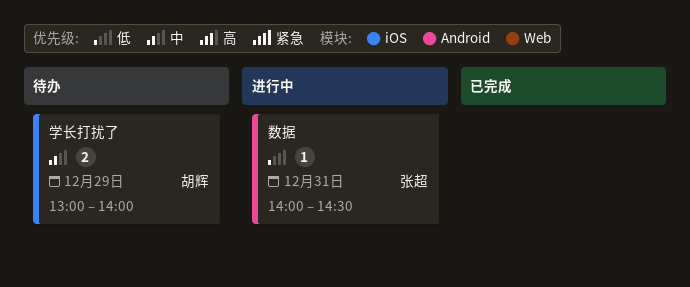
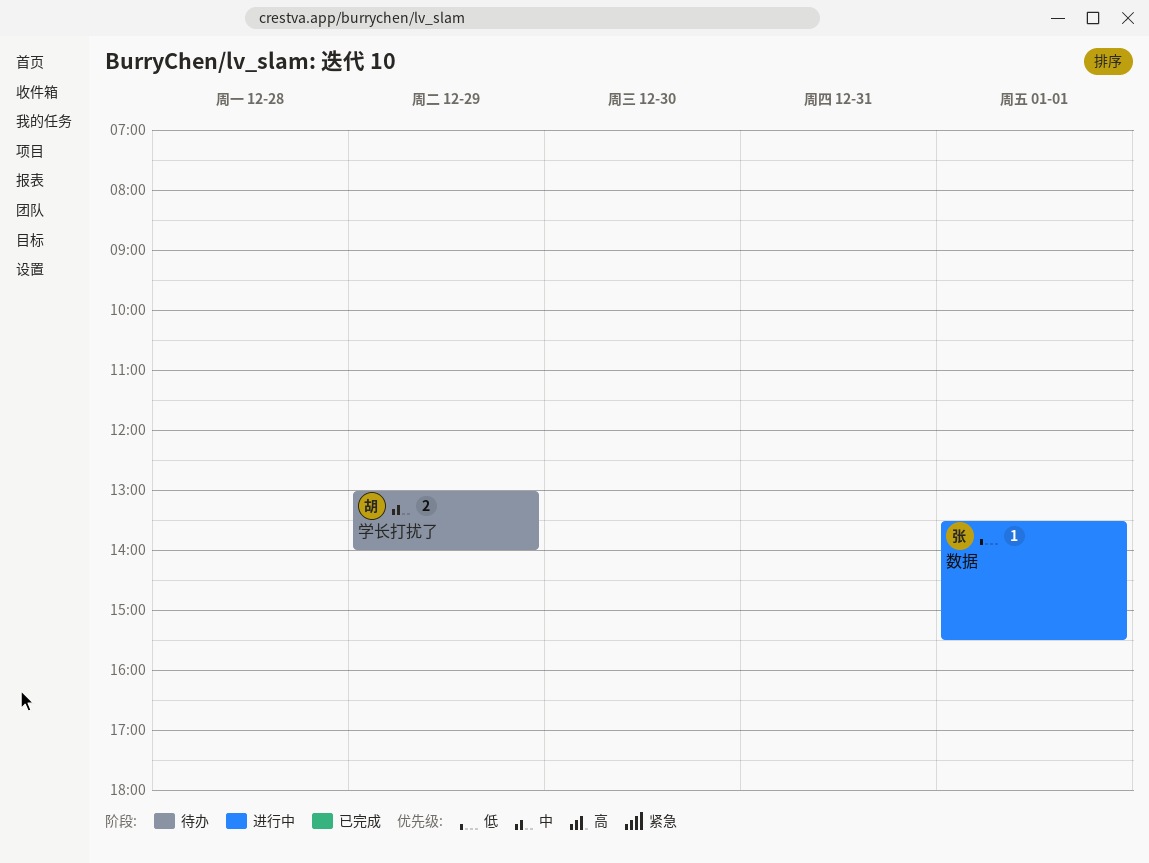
数据, day: Dec 31 -> Jan 1
数据, begins: 14:00 -> 13:30
数据, ends: 14:30 -> 15:30

